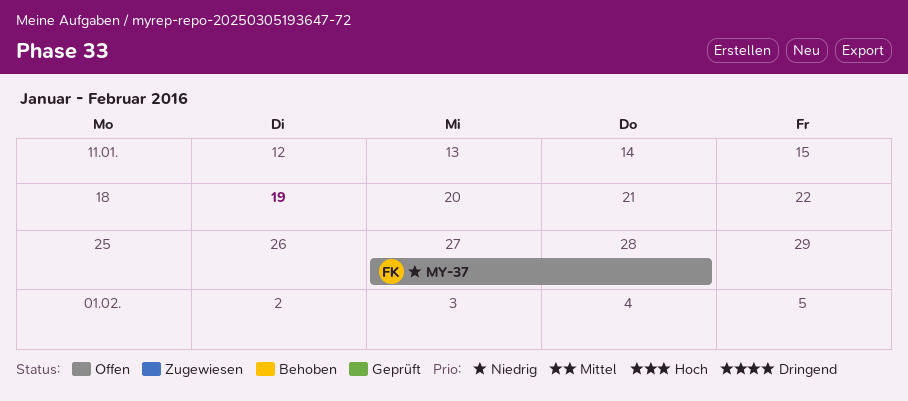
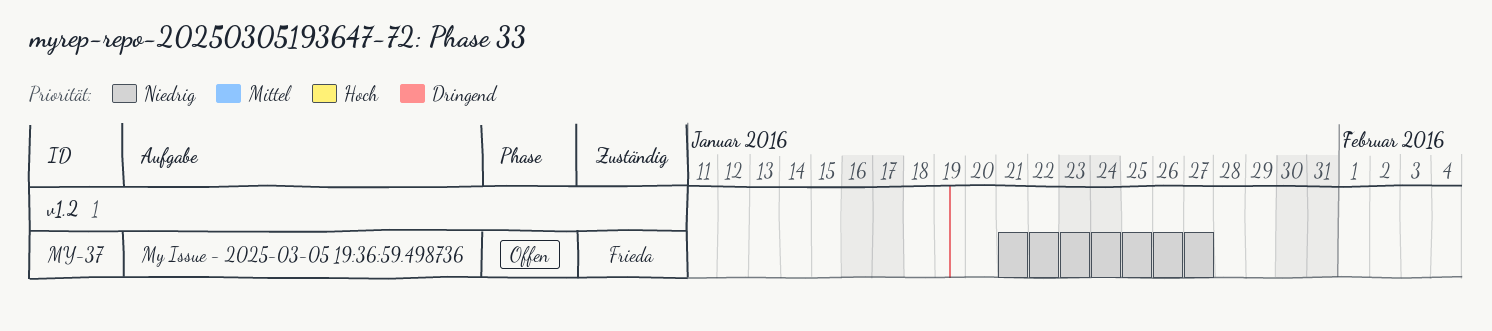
MY-37, start: Jan 27 -> Jan 21
MY-37, due: Jan 28 -> Jan 27

